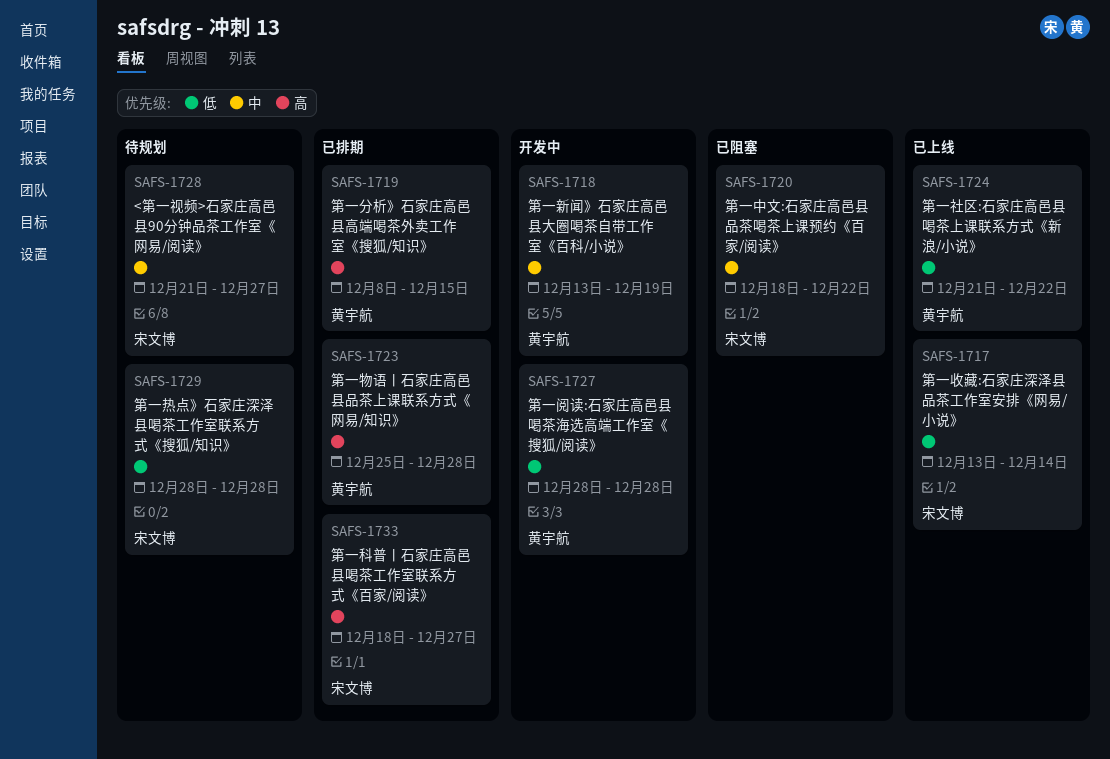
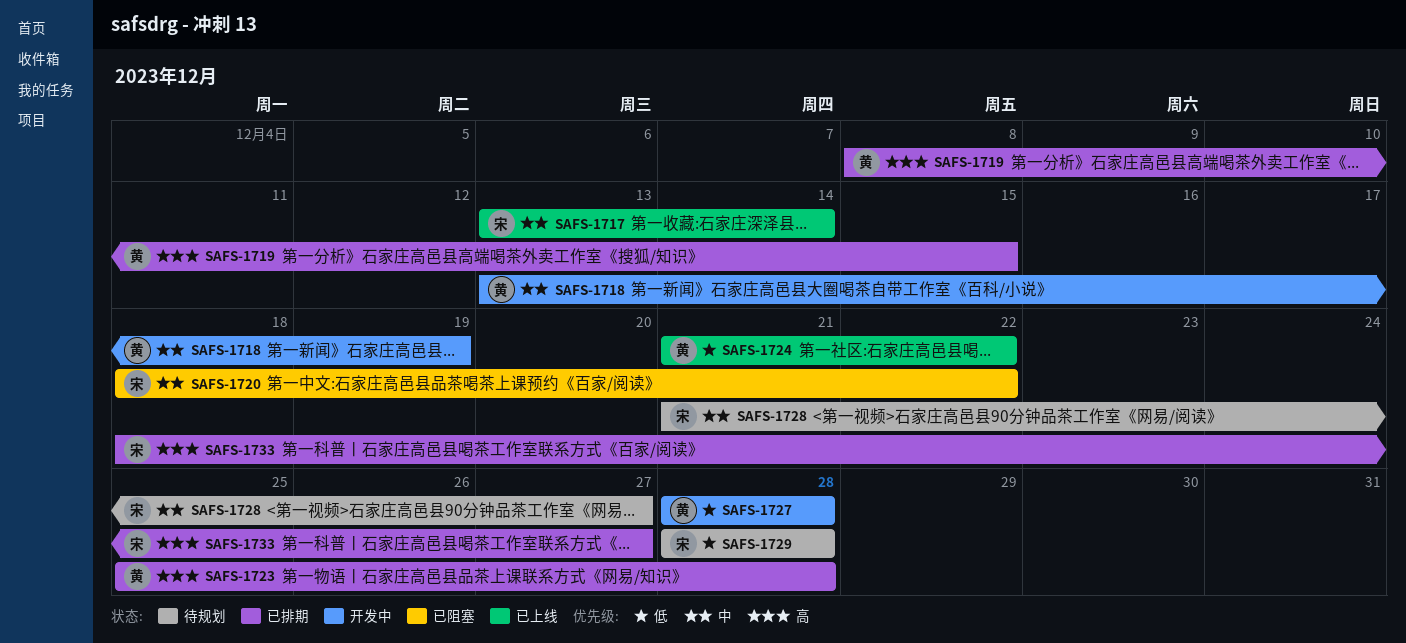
SAFS-1717, priority: 低 -> 中

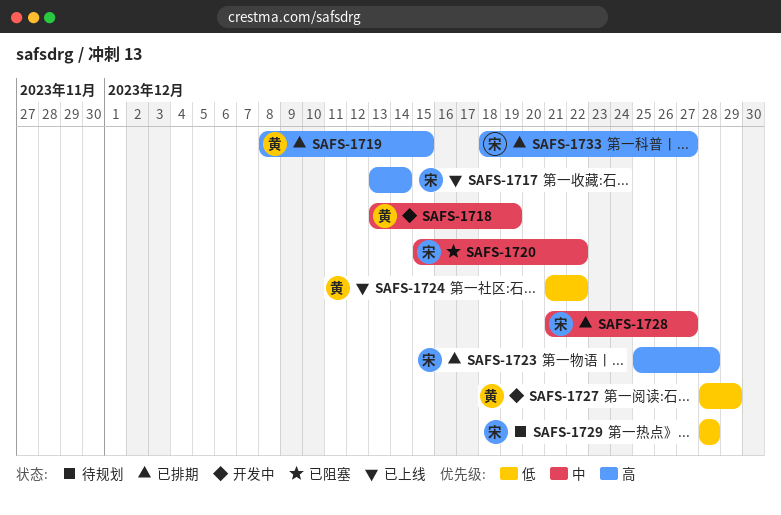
SAFS-1717, priority: 中 -> 高
SAFS-1720, start: Dec 18 -> Dec 15
SAFS-1723, owner: 黄 -> 宋
SAFS-1727, due: Dec 28 -> Dec 29
SAFS-1728, status: 待规划 -> 已排期

